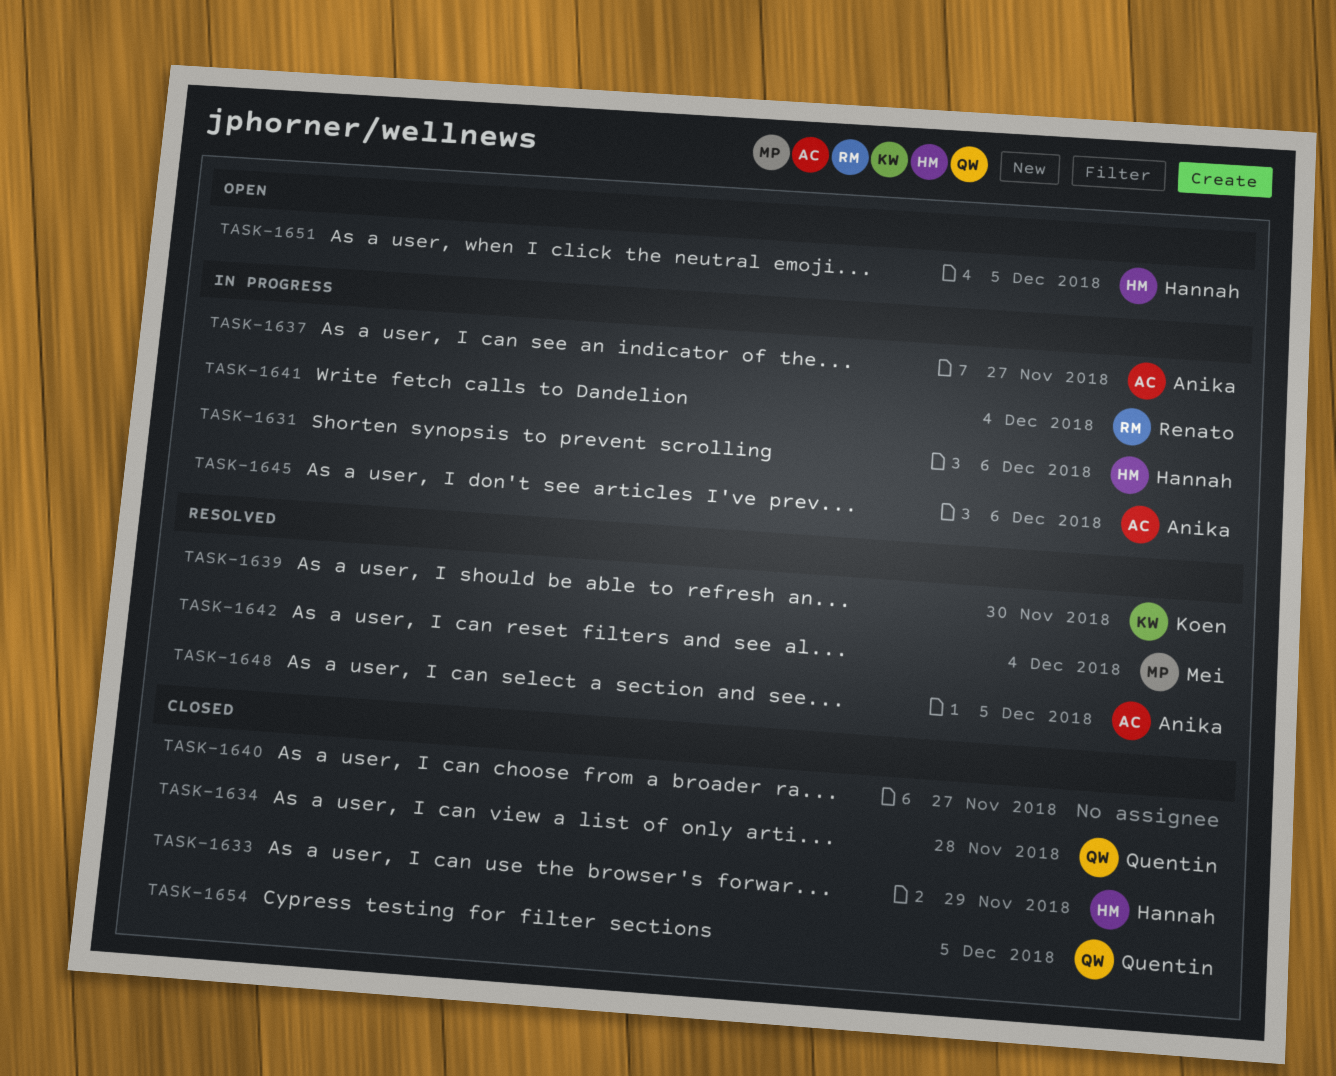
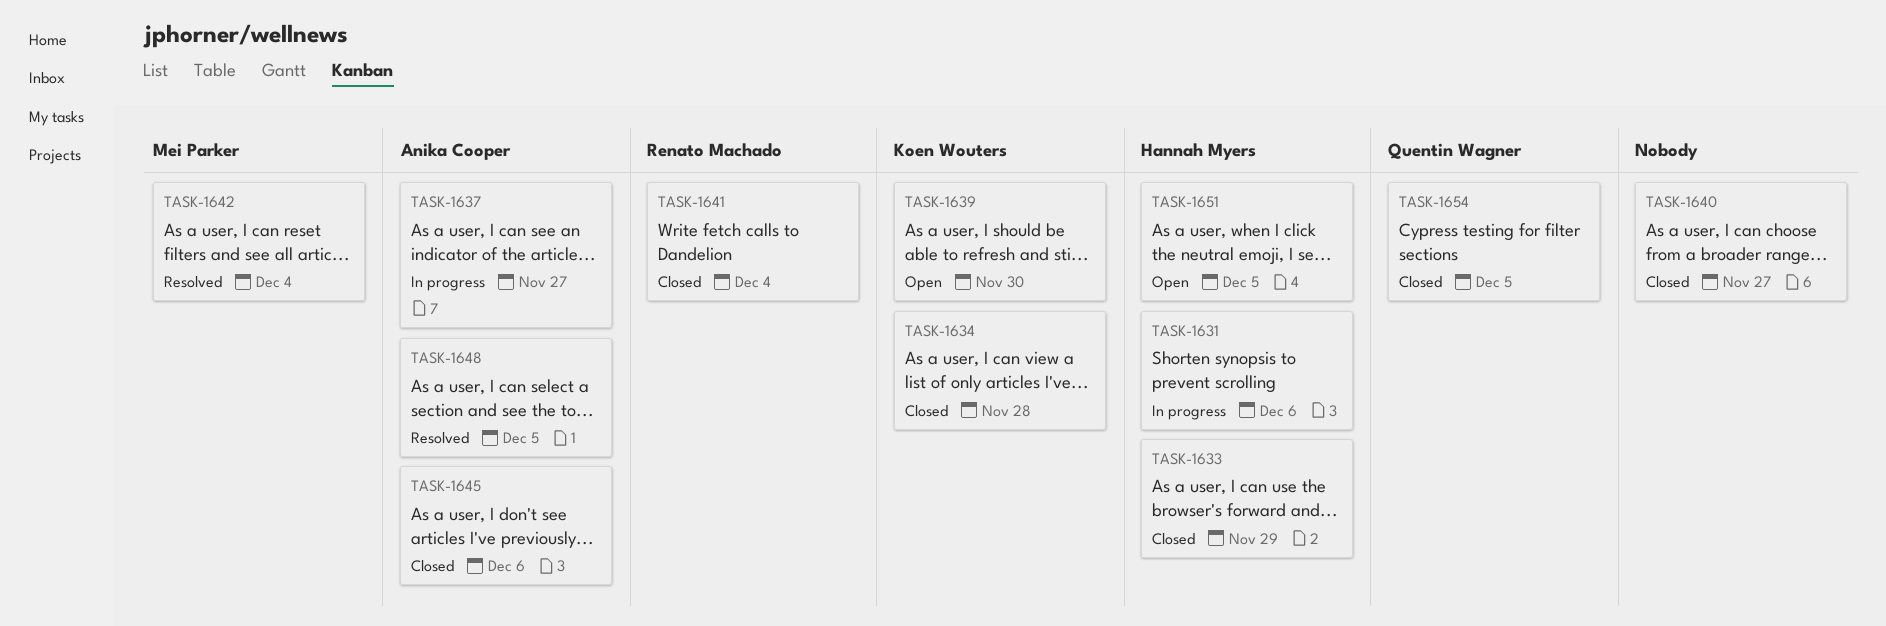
TASK-1634, owner: Quentin Wagner -> Koen Wouters
TASK-1639, status: Resolved -> Open
TASK-1641, status: In progress -> Closed
TASK-1645, status: In progress -> Closed

